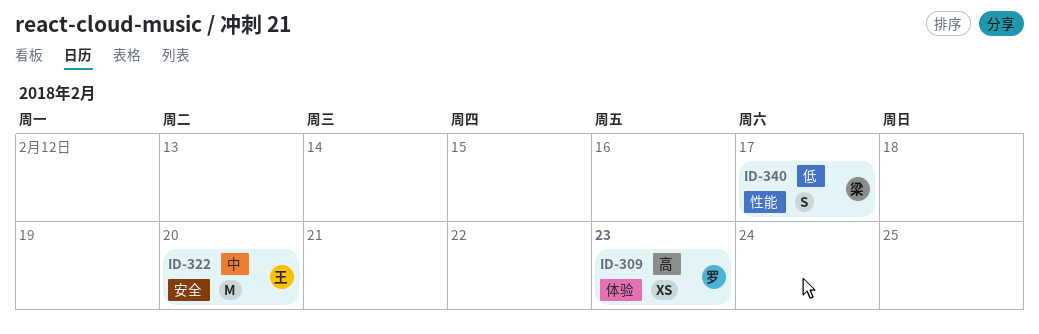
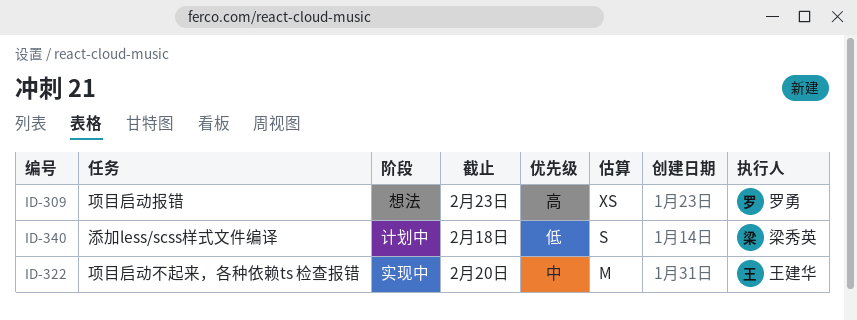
ID-340, due: Feb 17 -> Feb 18

